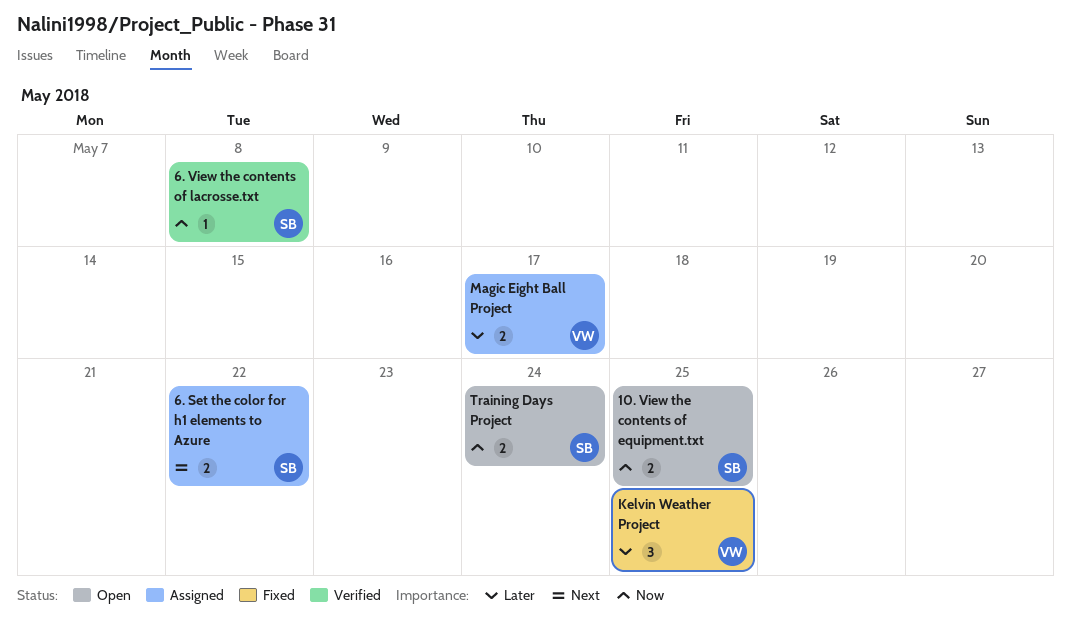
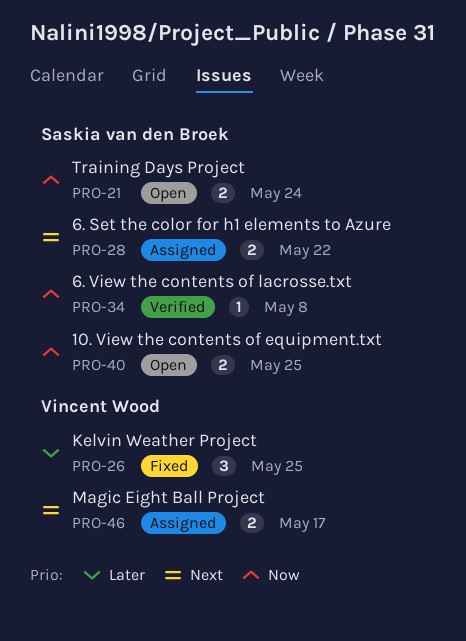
Magic Eight Ball Project, priority: Later -> Next

